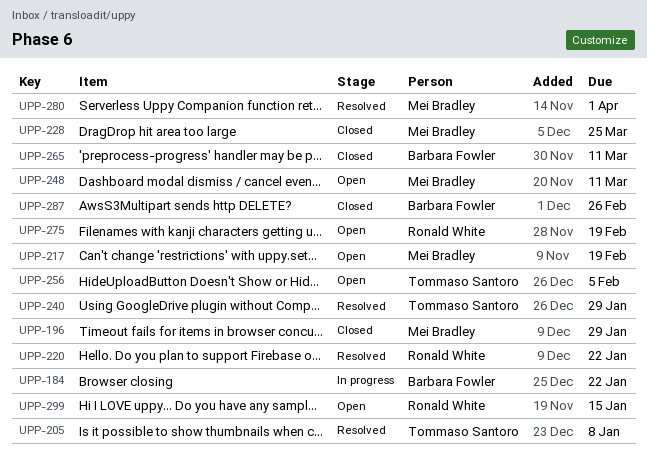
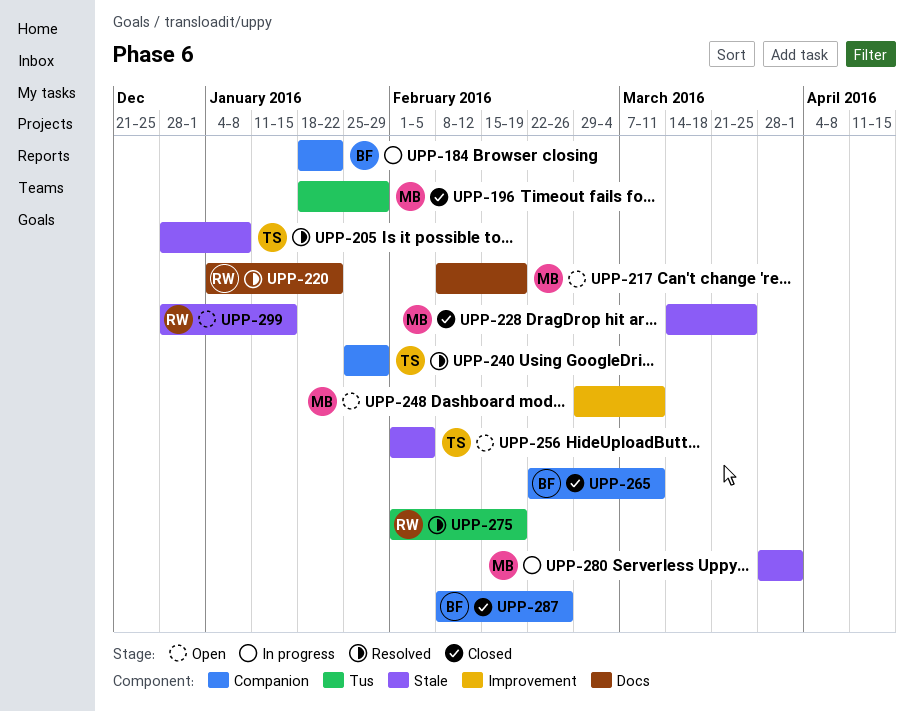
UPP-275, status: Open -> Resolved
UPP-280, status: Resolved -> In progress

